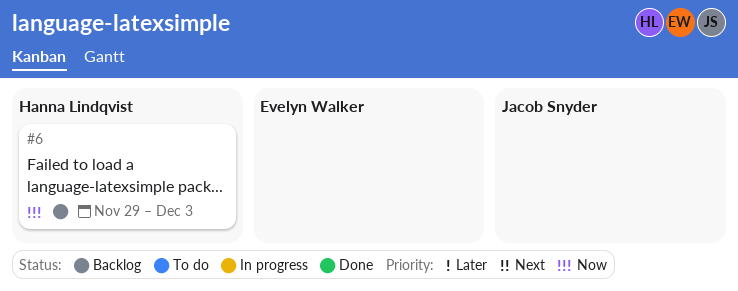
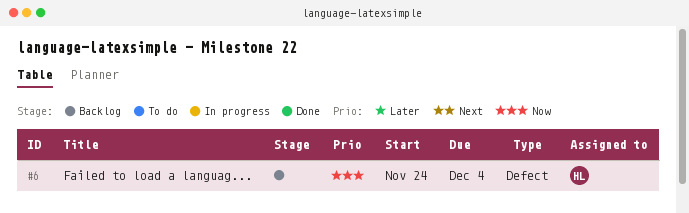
#6, start: Nov 29 -> Nov 24
#6, due: Dec 3 -> Dec 4

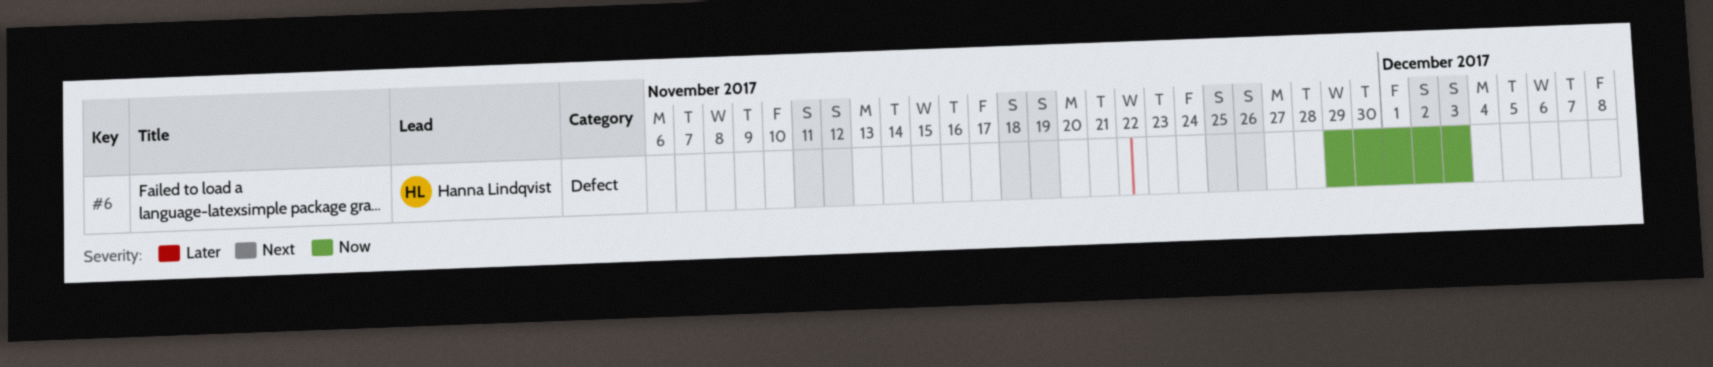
#6, start: Nov 24 -> Nov 29
#6, due: Dec 4 -> Dec 3

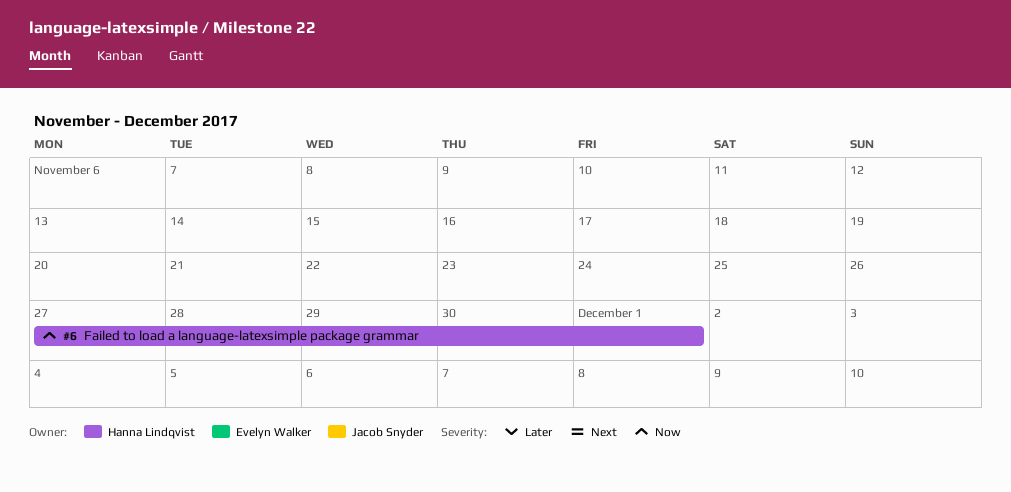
#6, start: Nov 29 -> Nov 27
#6, due: Dec 3 -> Dec 1

